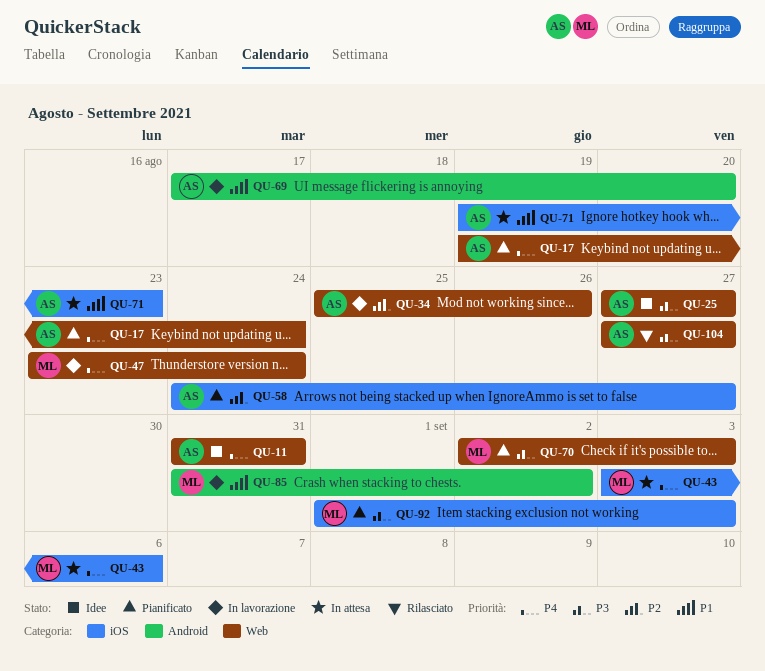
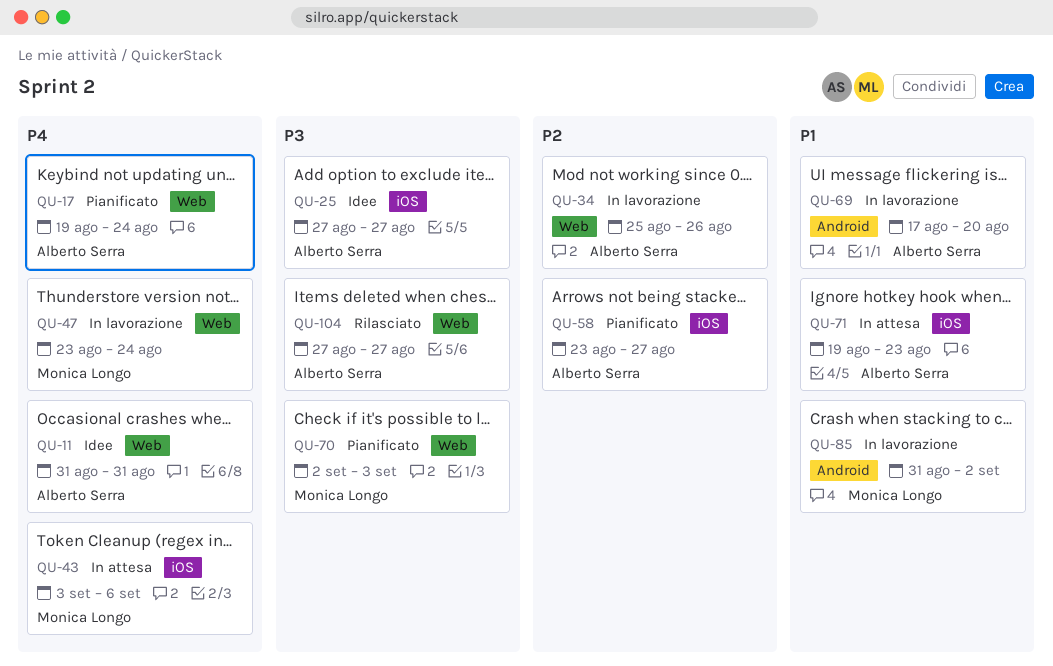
QU-25, label: Web -> iOS
QU-58, start: Aug 24 -> Aug 23
QU-92: present -> none

